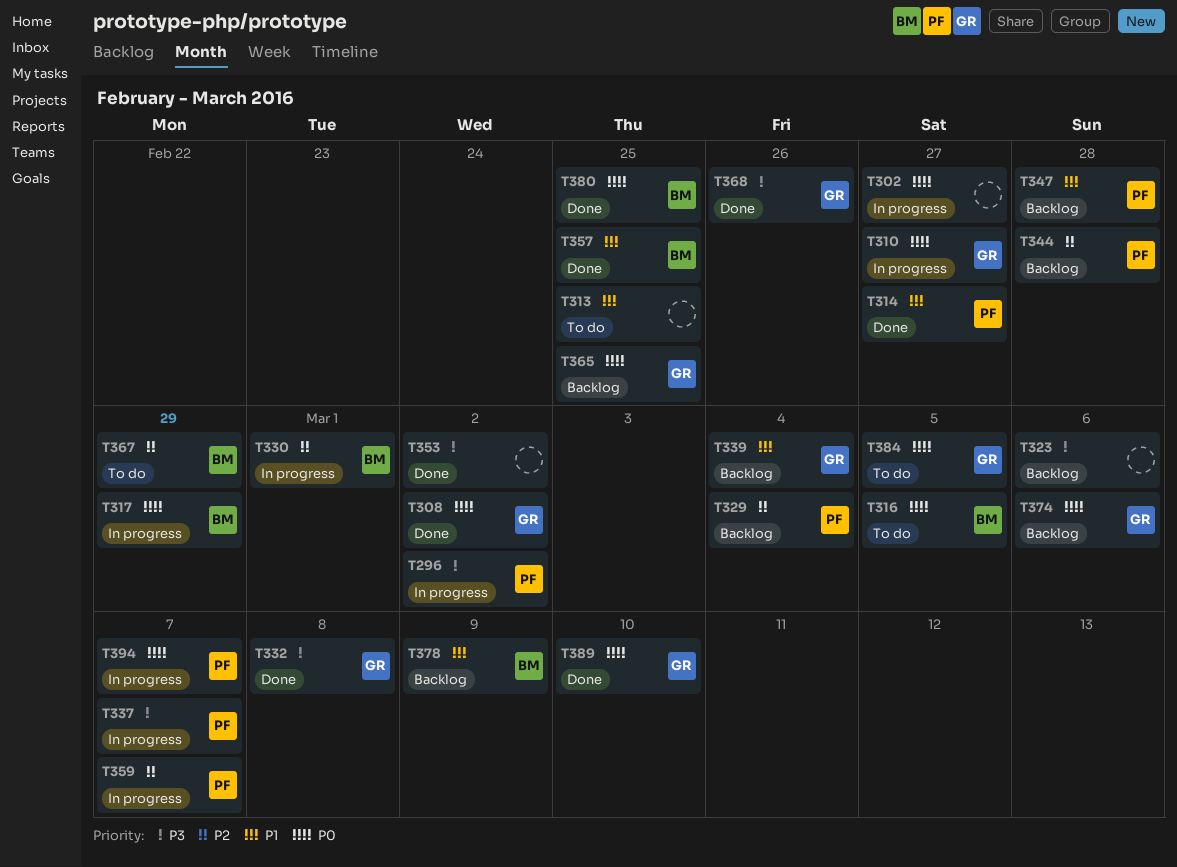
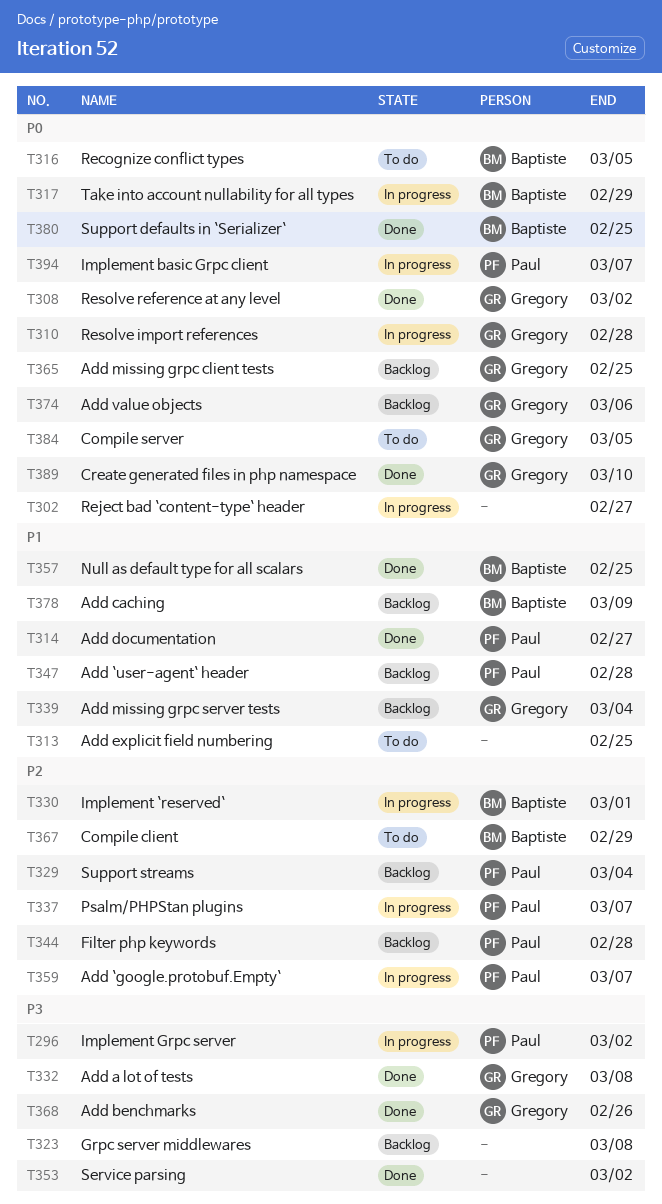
T310, due: Feb 27 -> Feb 28
T323, due: Mar 6 -> Mar 8
T337, priority: P3 -> P2

